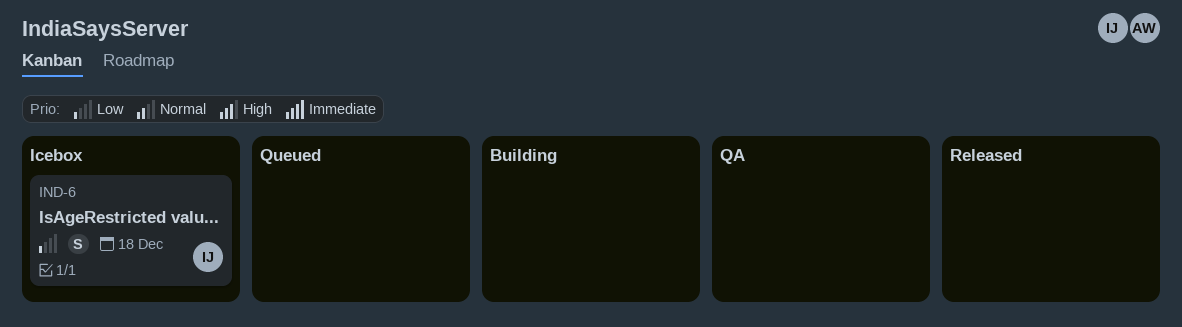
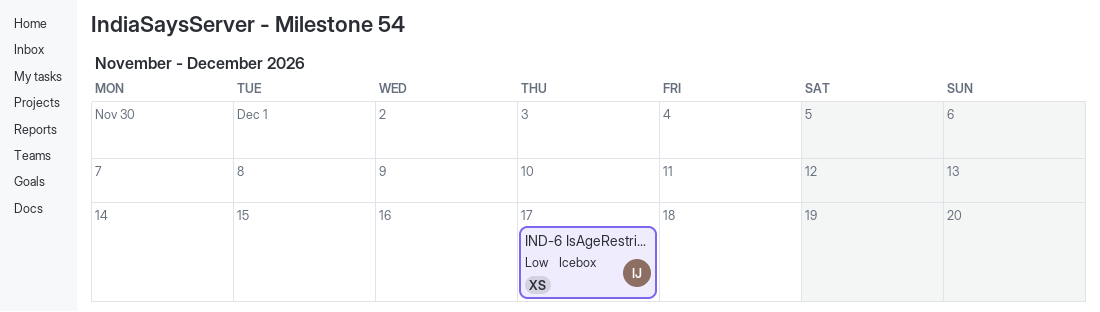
IND-6, estimate: S -> XS
IND-6, due: Dec 18 -> Dec 17

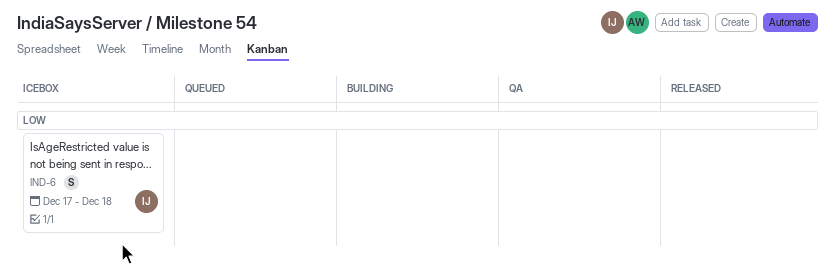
IND-6, estimate: XS -> S
IND-6, due: Dec 17 -> Dec 18

